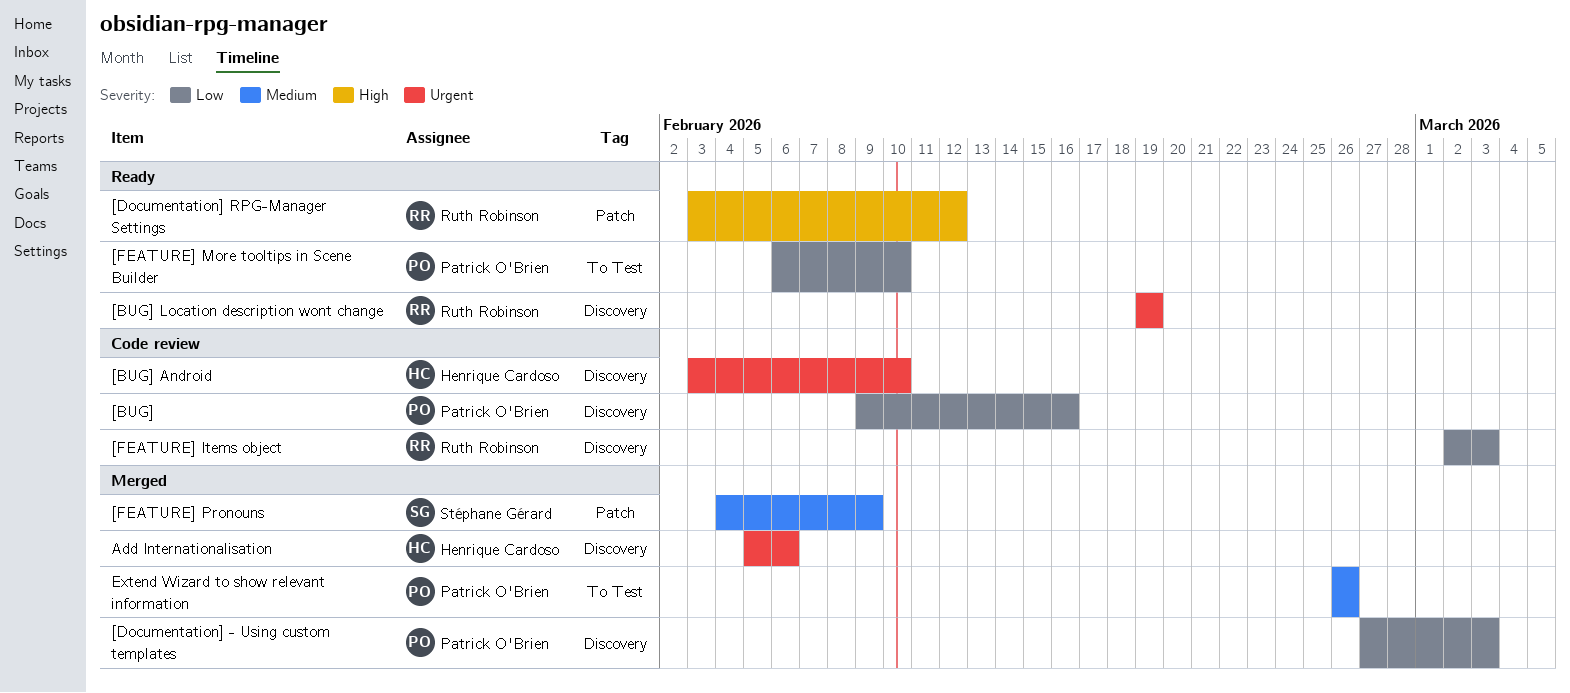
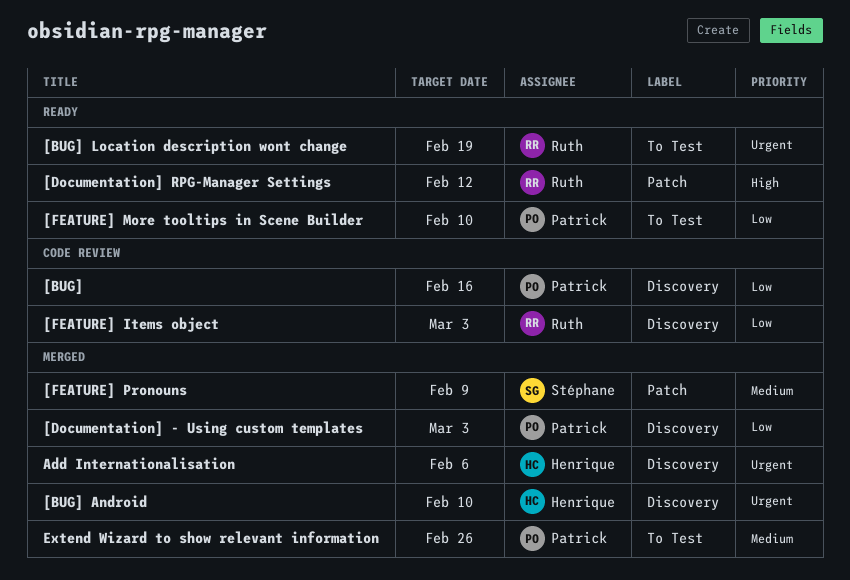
[BUG] Android, status: Code review -> Merged
[BUG] Location description wont change, label: Discovery -> To Test

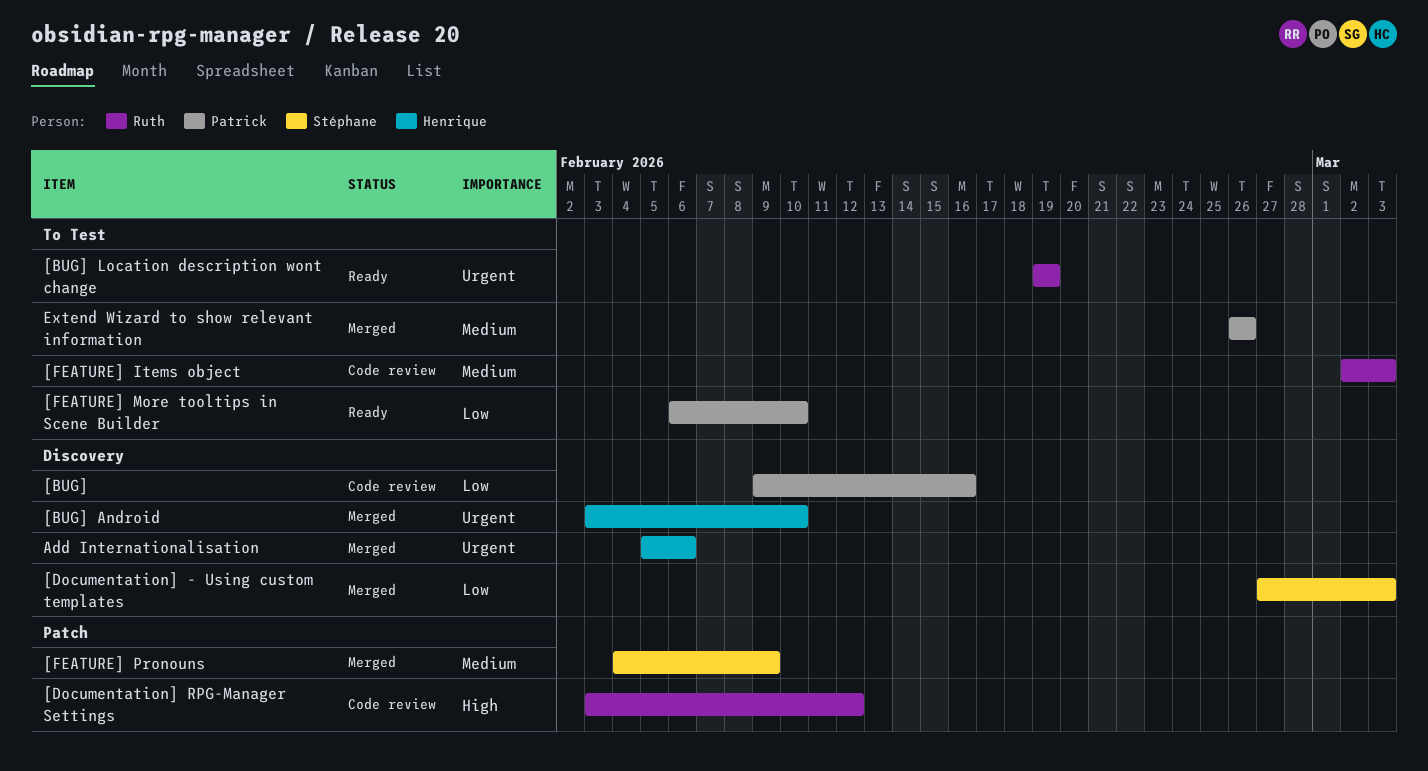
[Documentation] - Using custom templates, owner: Patrick -> Stéphane
[Documentation] RPG-Manager Settings, status: Ready -> Code review
[FEATURE] Items object, priority: Low -> Medium
[FEATURE] Items object, label: Discovery -> To Test

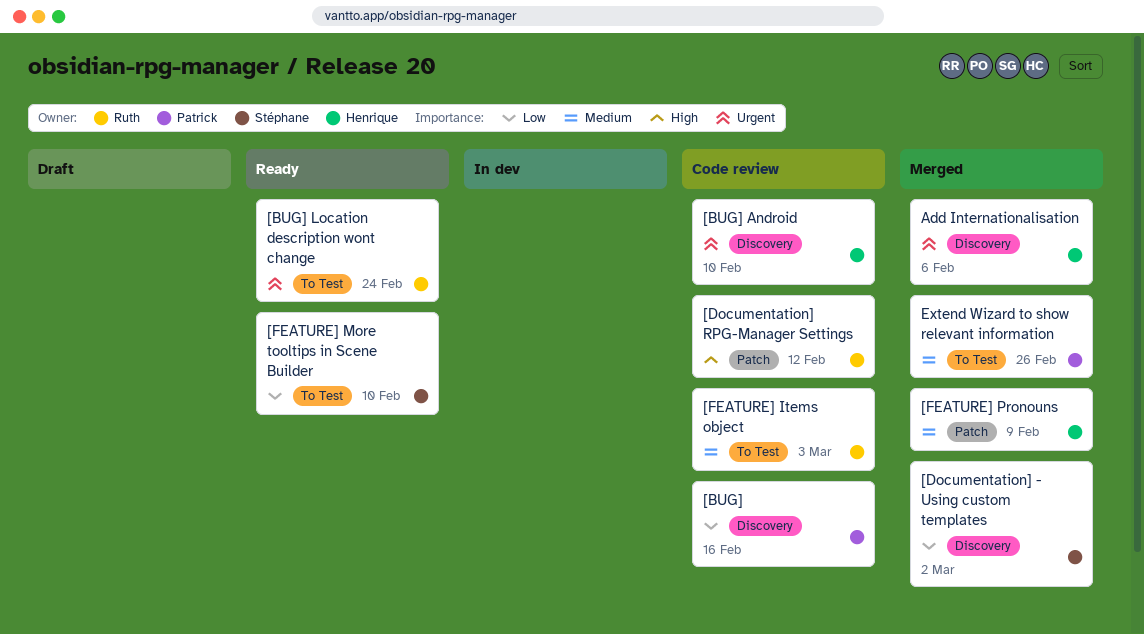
[BUG] Android, status: Merged -> Code review
[BUG] Location description wont change, due: Feb 19 -> Feb 24
[Documentation] - Using custom templates, due: Mar 3 -> Mar 2
[FEATURE] More tooltips in Scene Builder, owner: Patrick -> Stéphane
[FEATURE] Pronouns, owner: Stéphane -> Henrique

